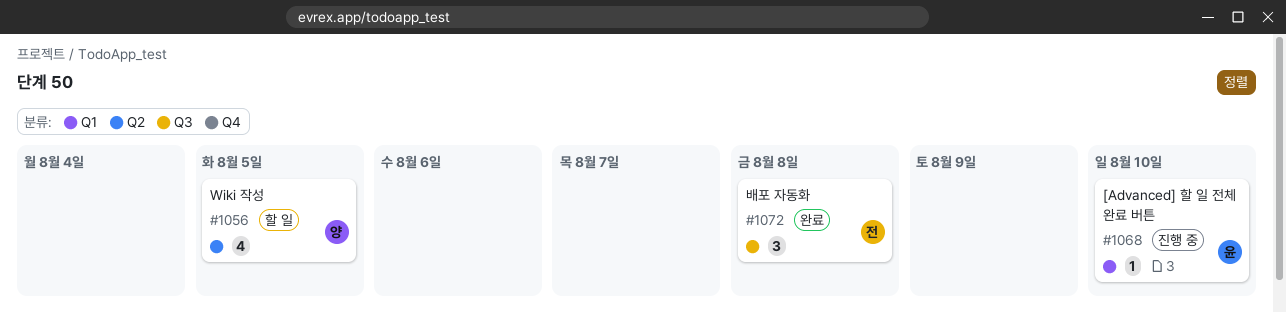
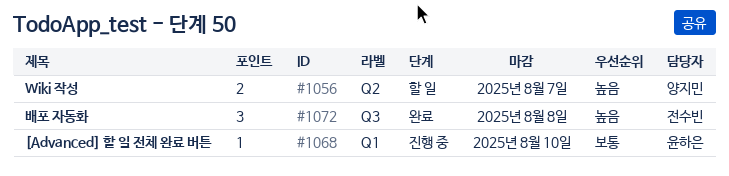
#1056, estimate: 4 -> 2
#1056, due: Aug 5 -> Aug 7

